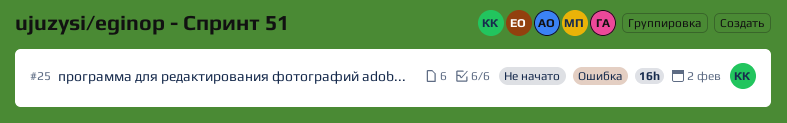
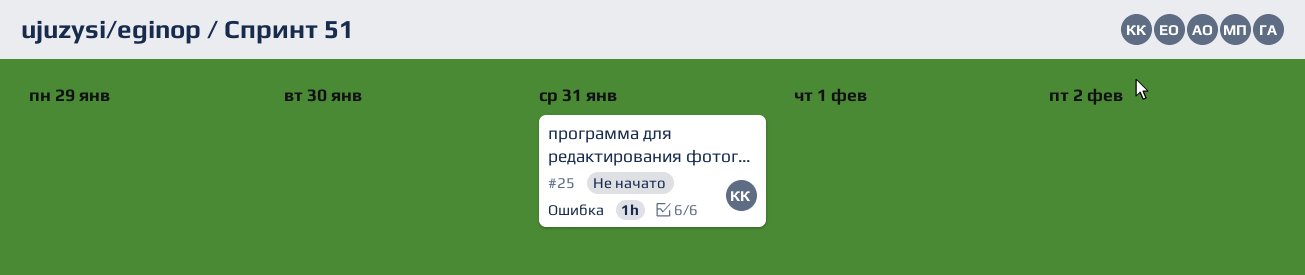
#25, estimate: 16h -> 1h
#25, due: Feb 2 -> Jan 31

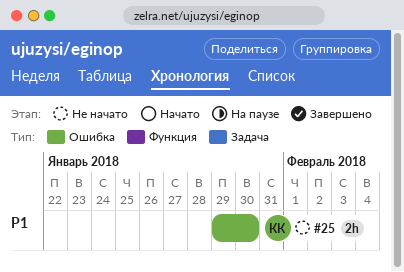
#25, estimate: 1h -> 2h
#25, due: Jan 31 -> Jan 30

